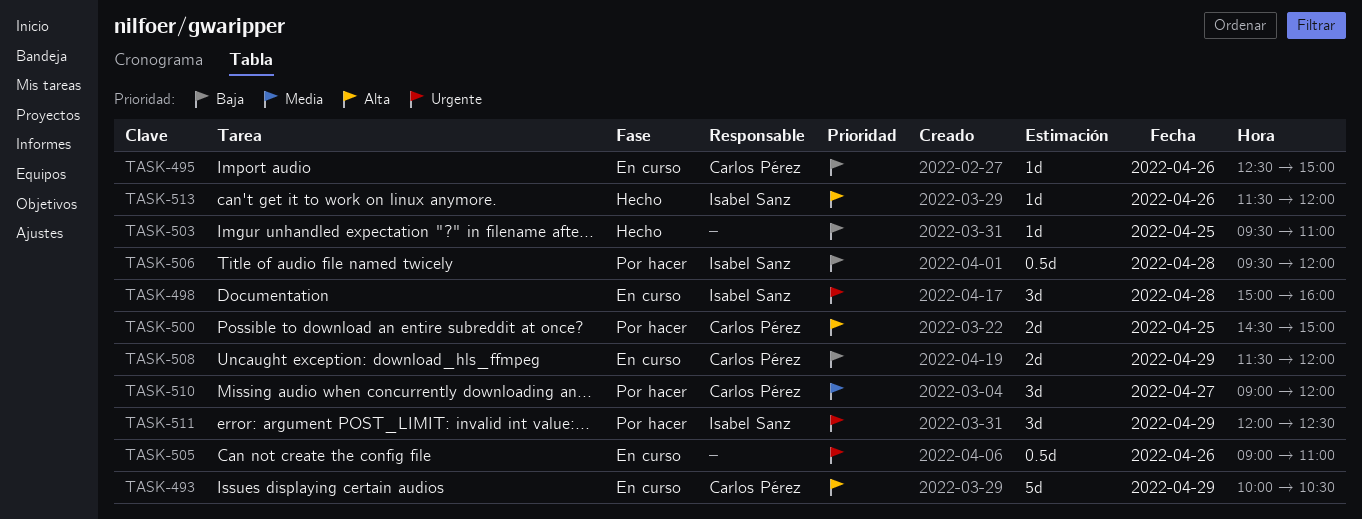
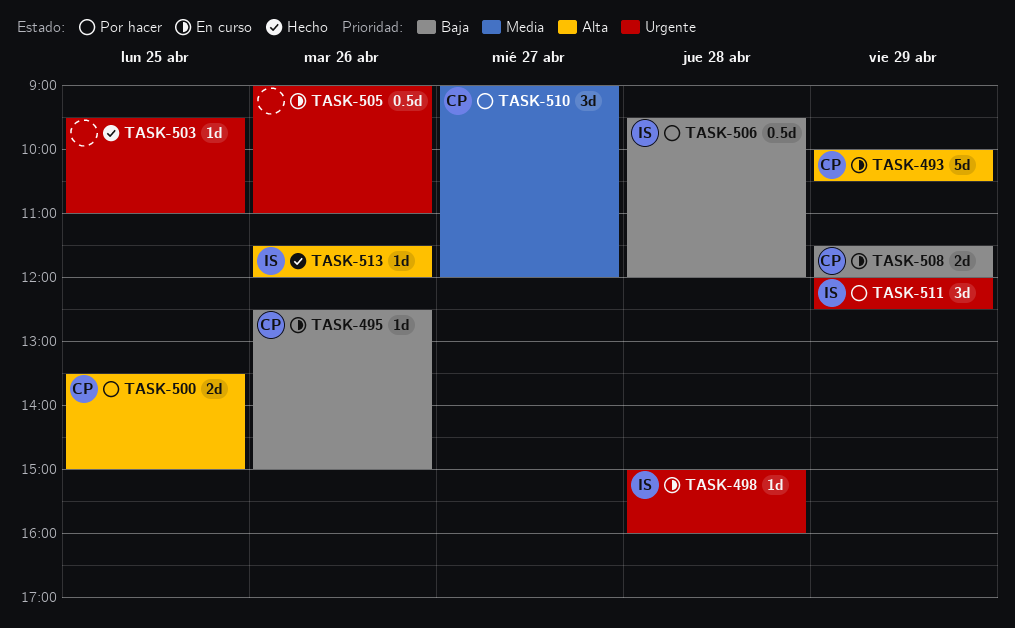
TASK-498, estimate: 3d -> 1d
TASK-500, begins: 14:30 -> 13:30
TASK-503, priority: Baja -> Urgente

